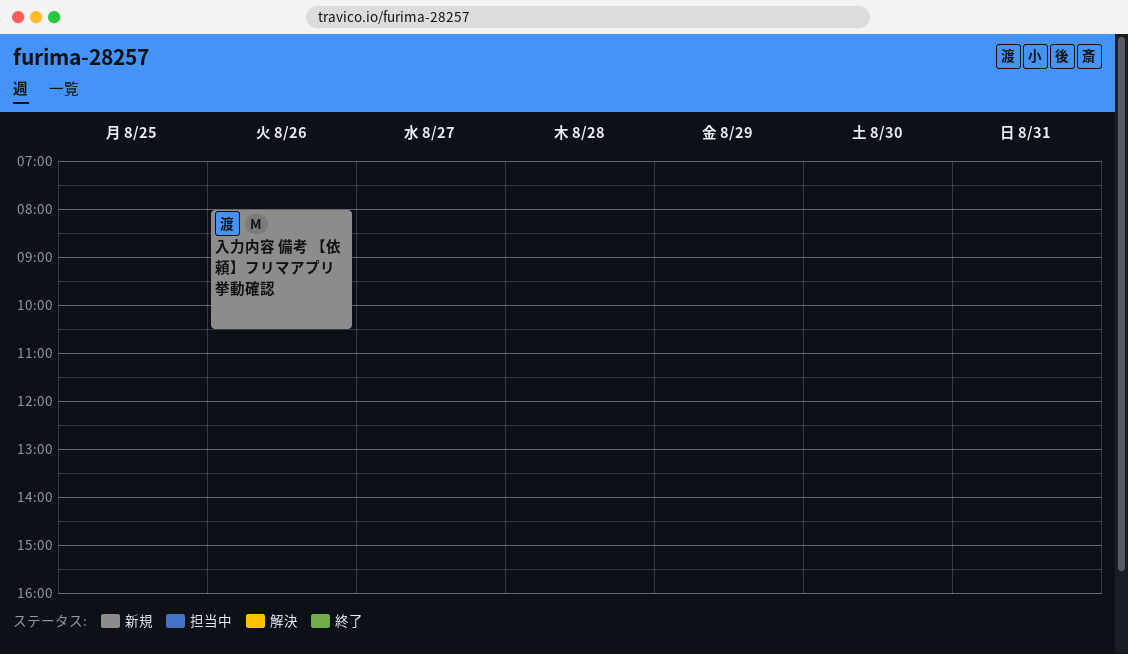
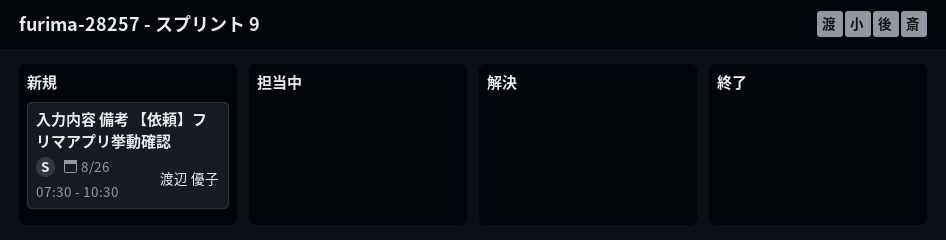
入力内容 備考 【依頼】フリマアプリ挙動確認, estimate: M -> S
入力内容 備考 【依頼】フリマアプリ挙動確認, begins: 08:00 -> 07:30

